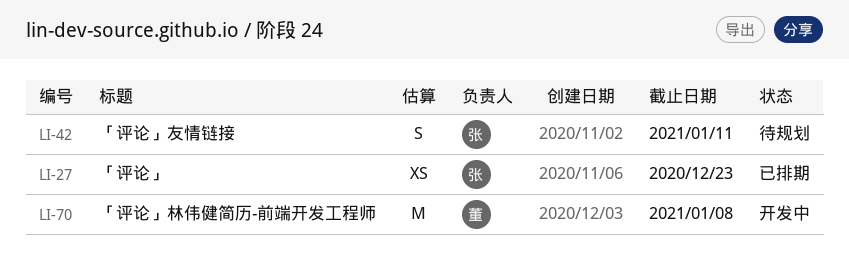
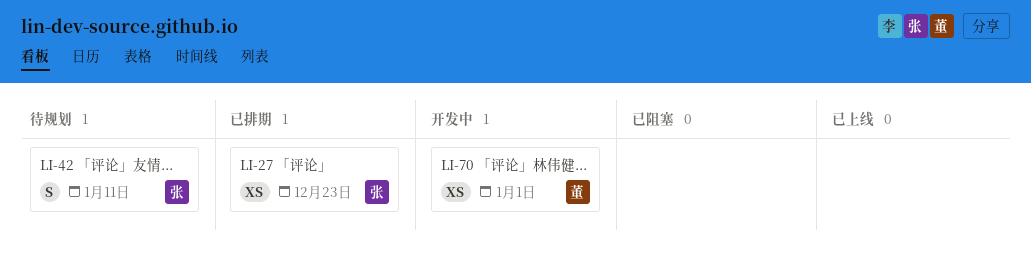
LI-70, estimate: M -> XS
LI-70, due: Jan 8 -> Jan 1

